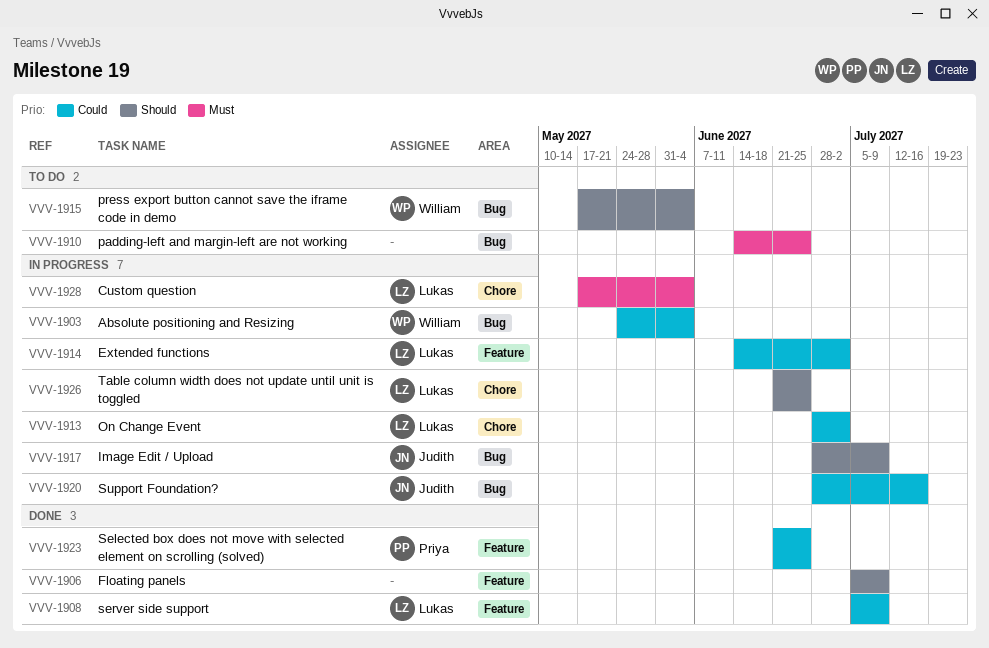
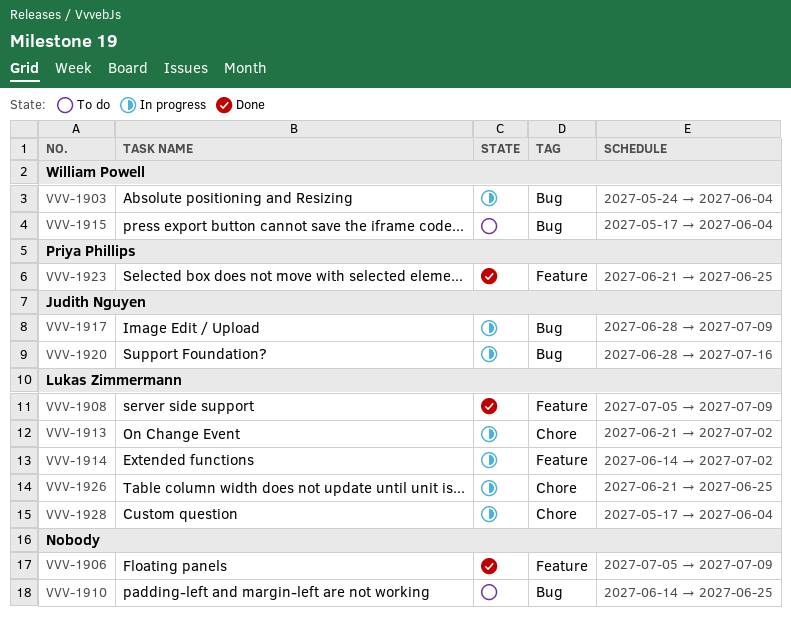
VVV-1913, start: Jun 28 -> Jun 21

